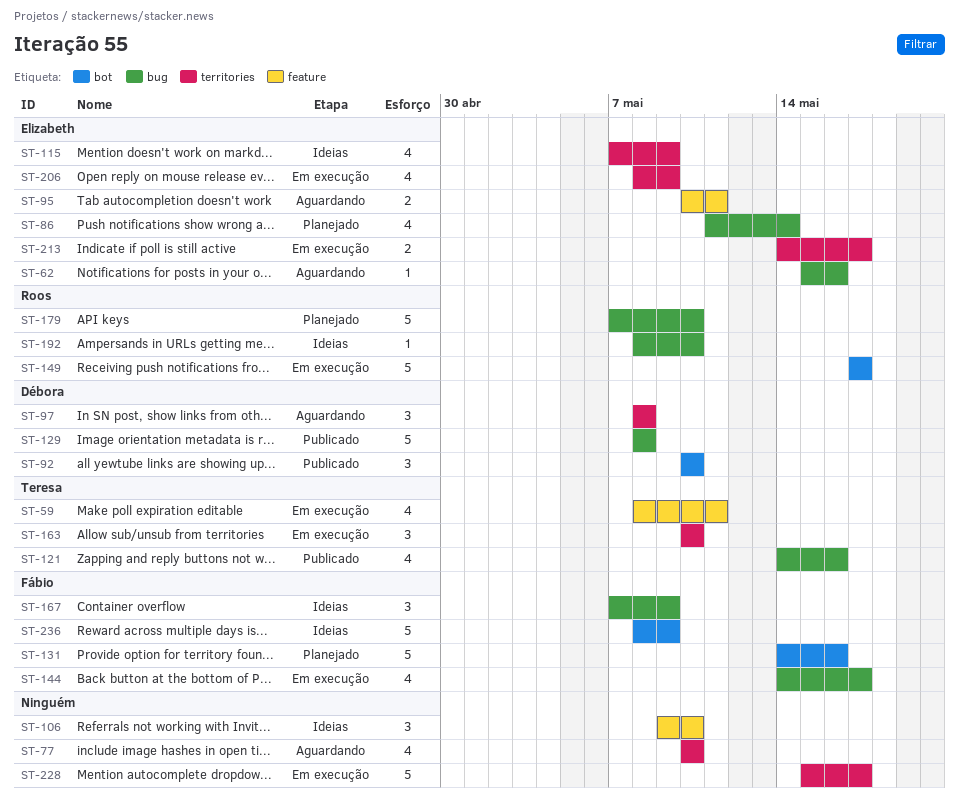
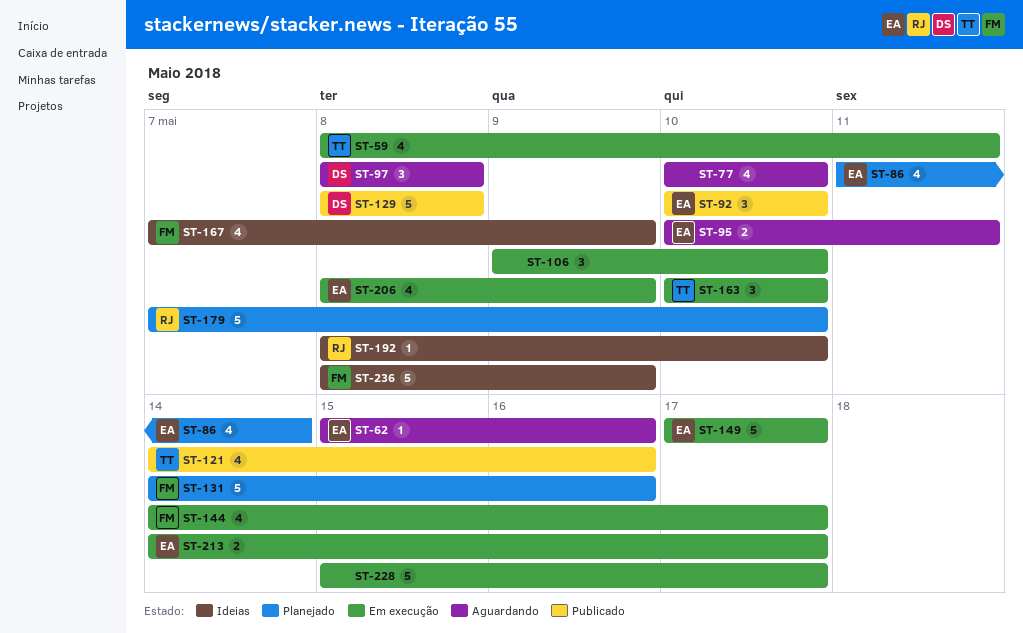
ST-92, owner: Débora -> Elizabeth
ST-106, status: Ideias -> Em execução
ST-115: present -> none
ST-149, owner: Roos -> Elizabeth
ST-167, estimate: 3 -> 4

